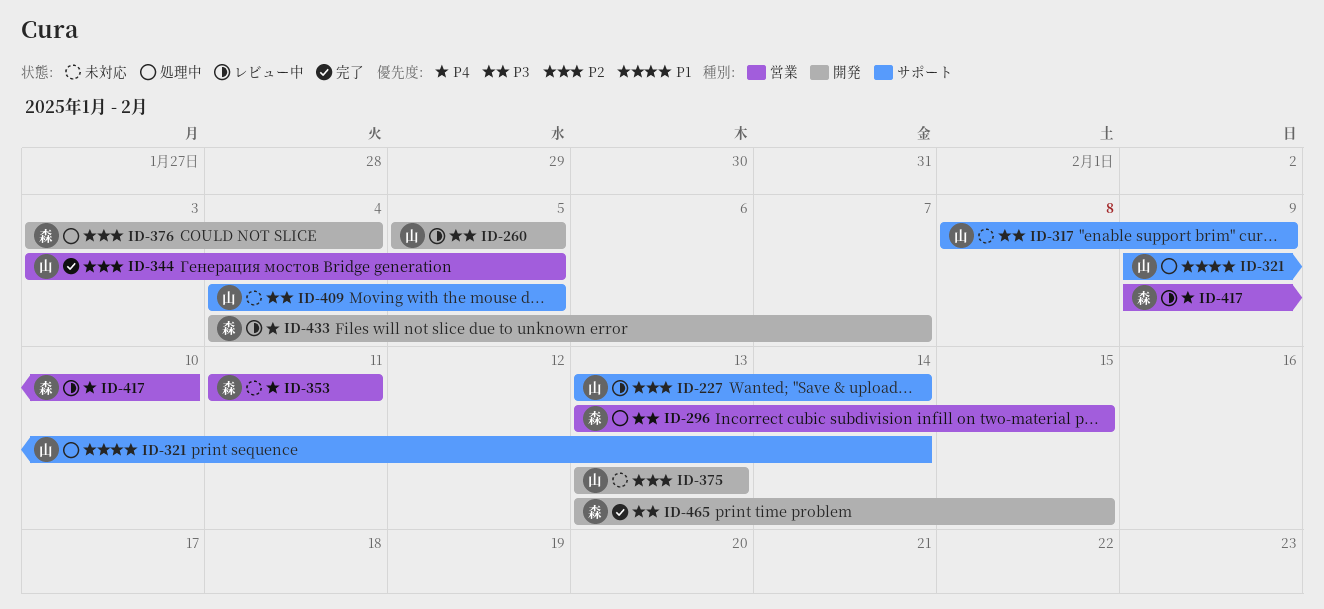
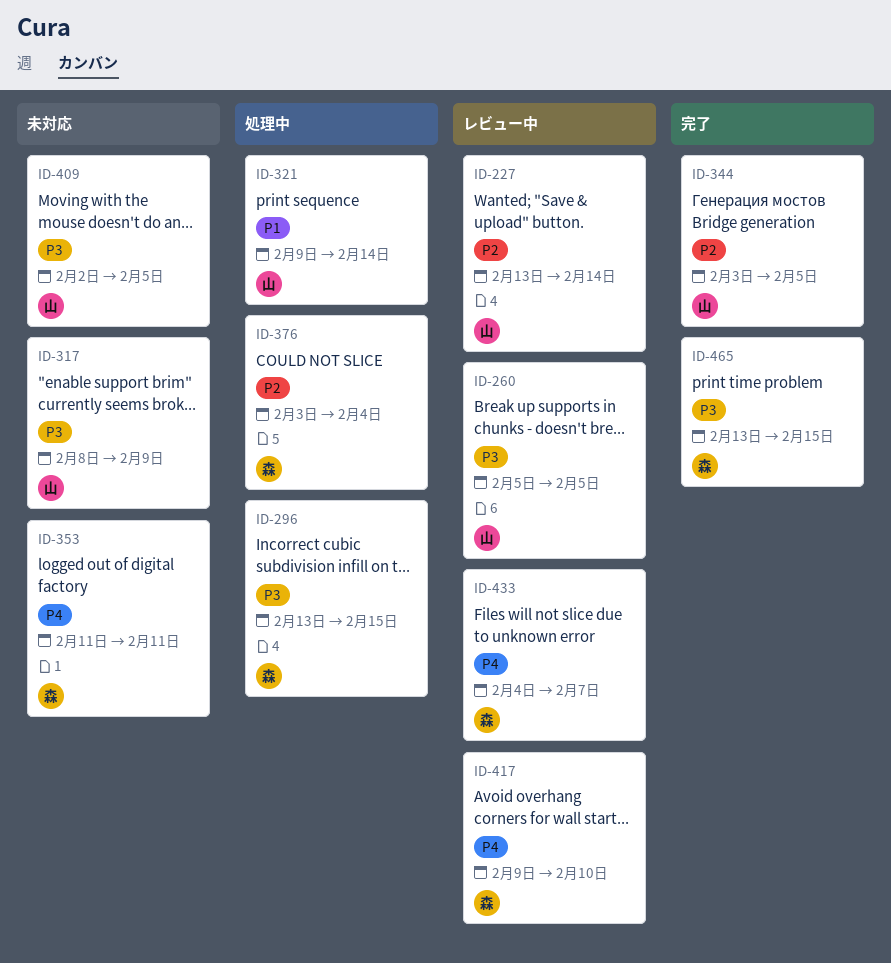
ID-375: present -> none
ID-409, start: Feb 4 -> Feb 2

